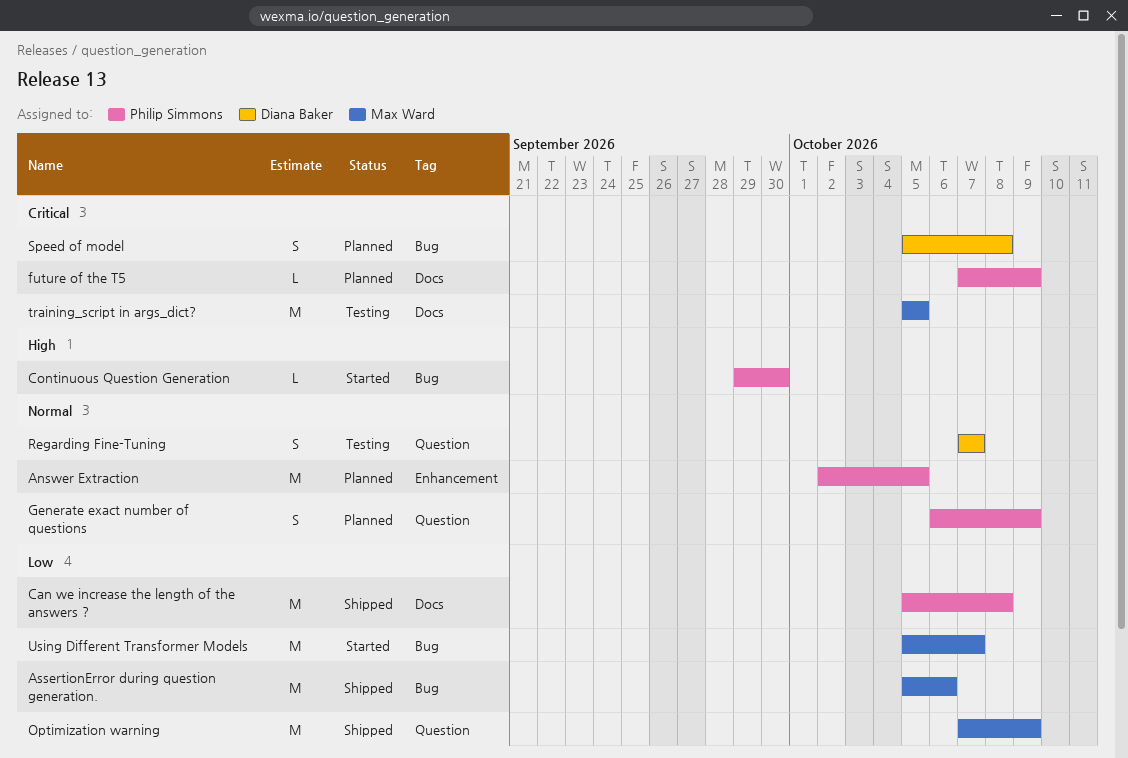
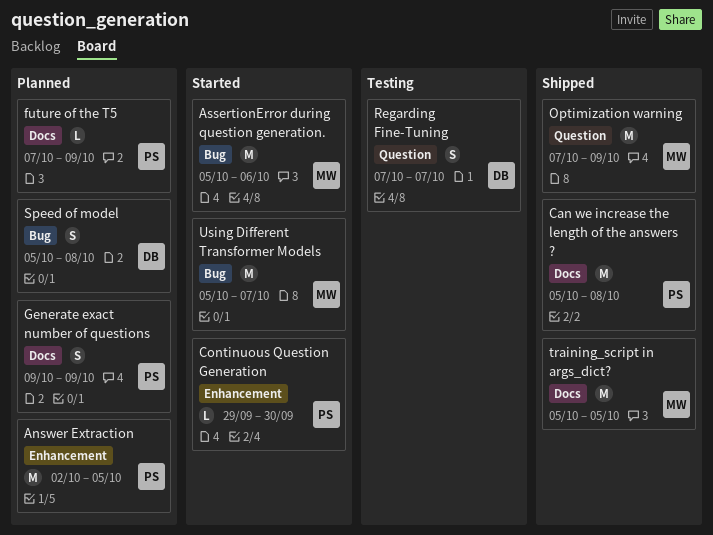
AssertionError during question generation., status: Shipped -> Started
Continuous Question Generation, label: Bug -> Enhancement
Generate exact number of questions, label: Question -> Docs
Generate exact number of questions, start: Oct 6 -> Oct 9
training_script in args_dict?, status: Testing -> Shipped

